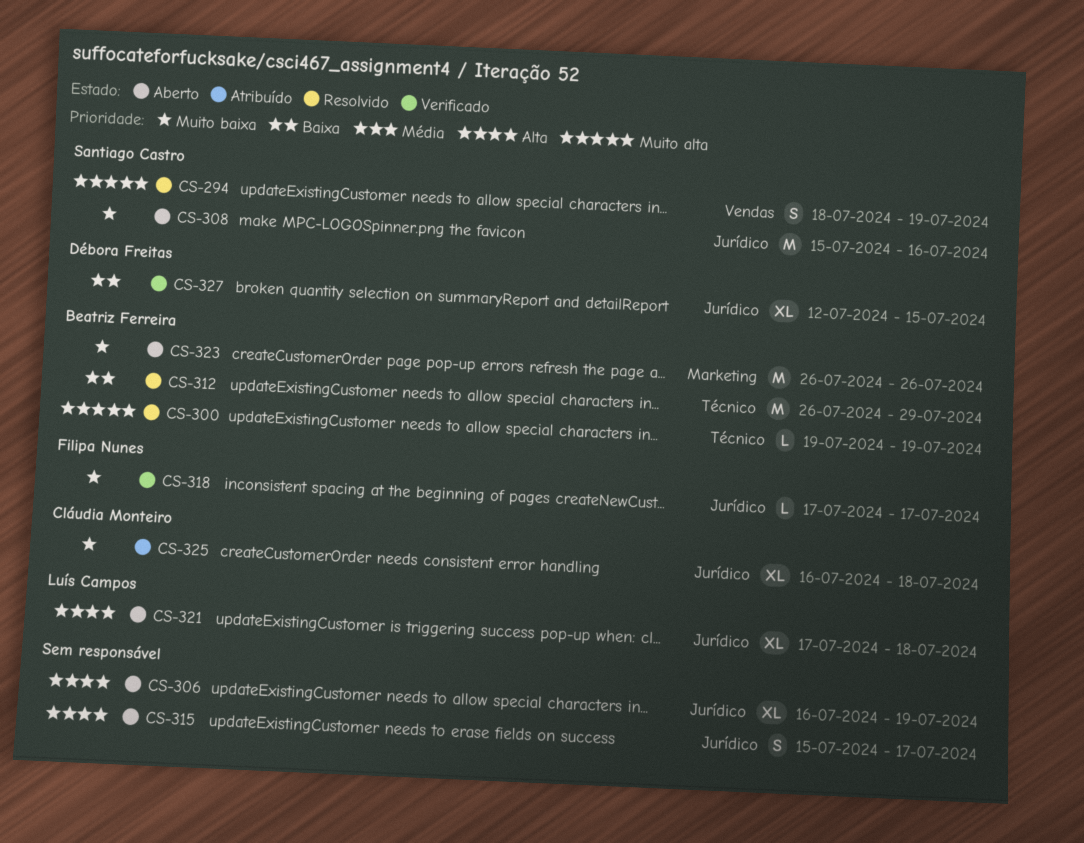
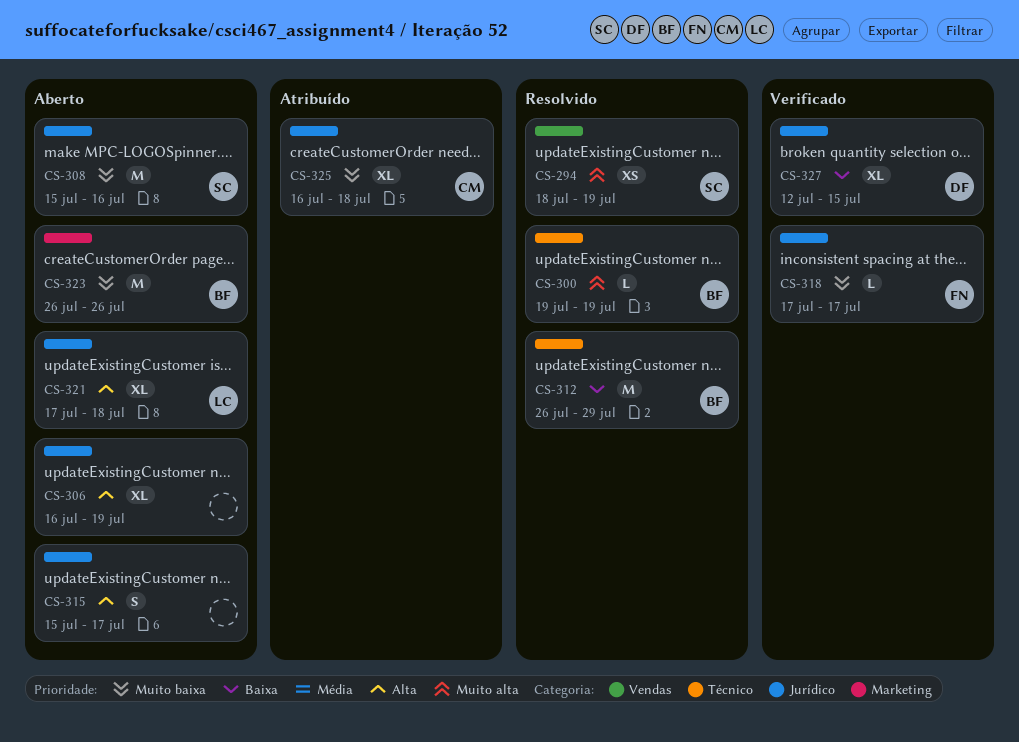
CS-294, estimate: S -> XS

